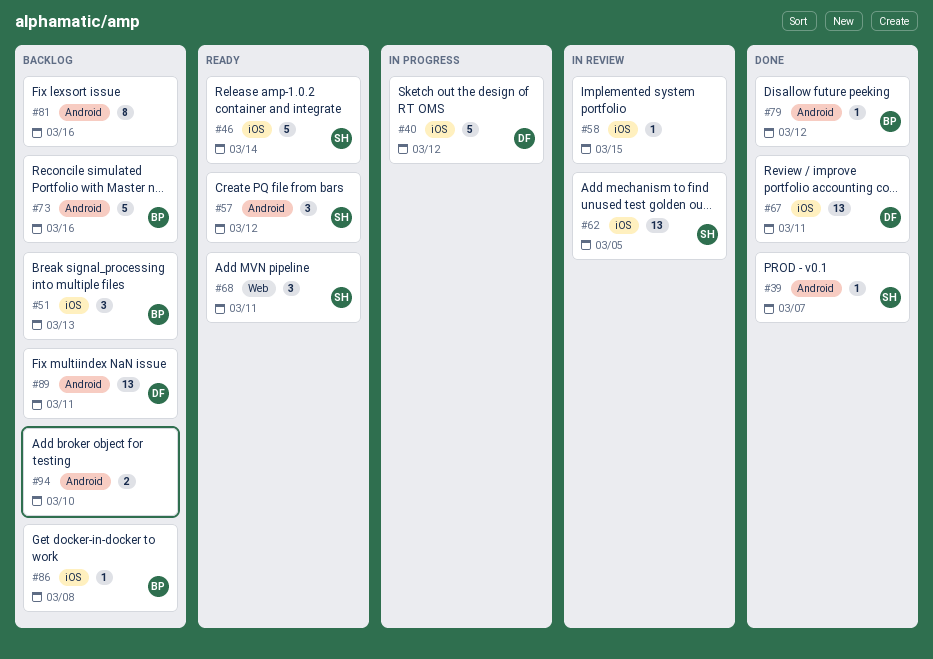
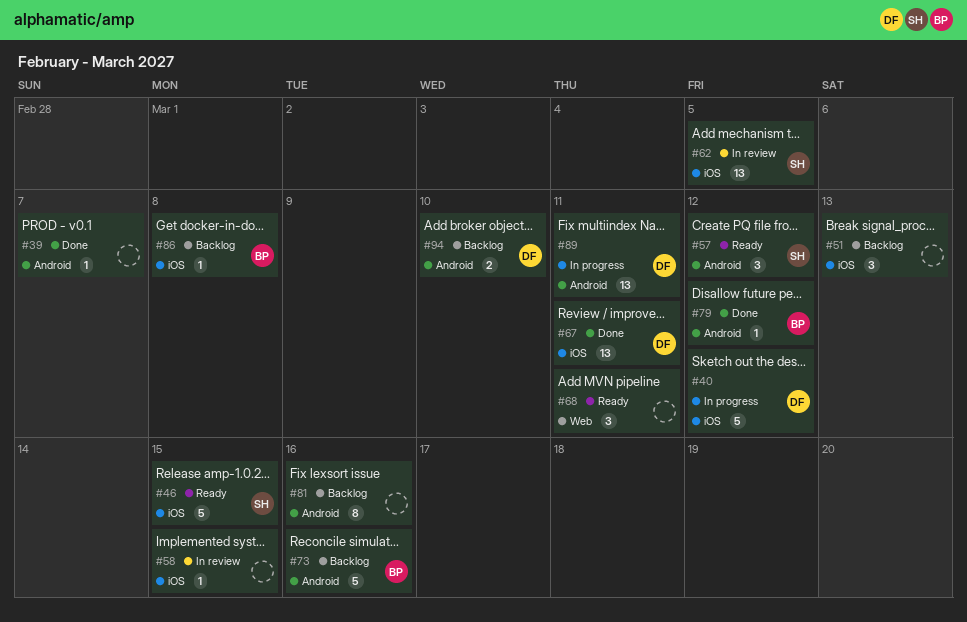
#39, owner: SH -> none
#46, due: Mar 14 -> Mar 15
#51, owner: BP -> none
#68, owner: SH -> none
#89, status: Backlog -> In progress
#94, owner: none -> DF

